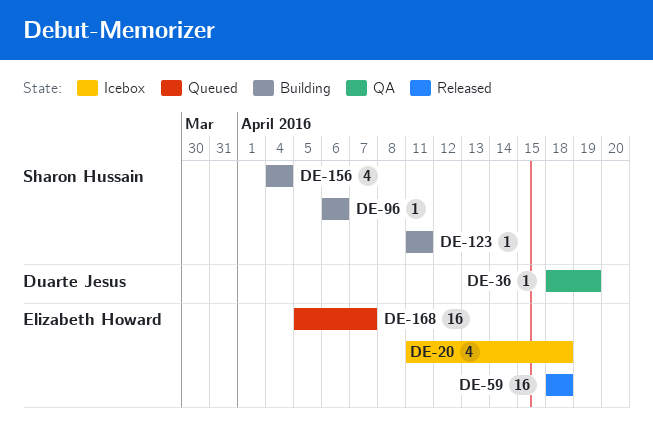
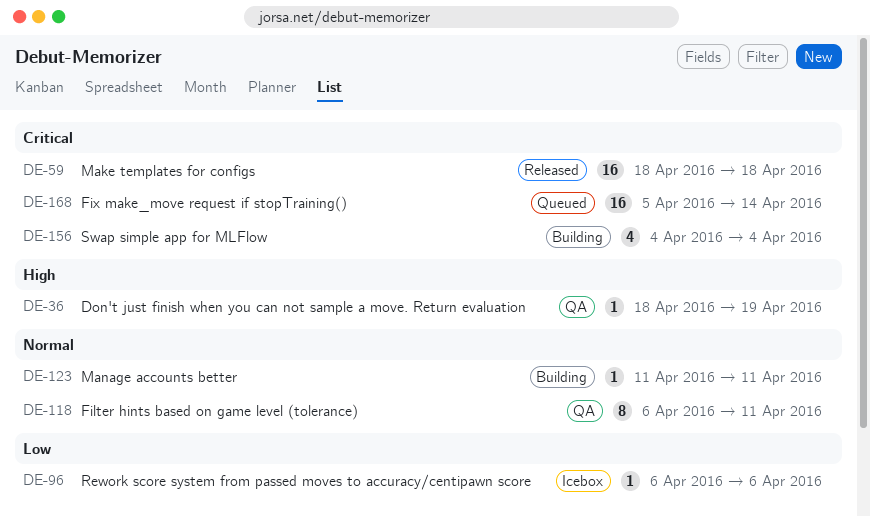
DE-20: present -> none
DE-96, status: Building -> Icebox
DE-118: none -> present
DE-168, due: Apr 7 -> Apr 14

